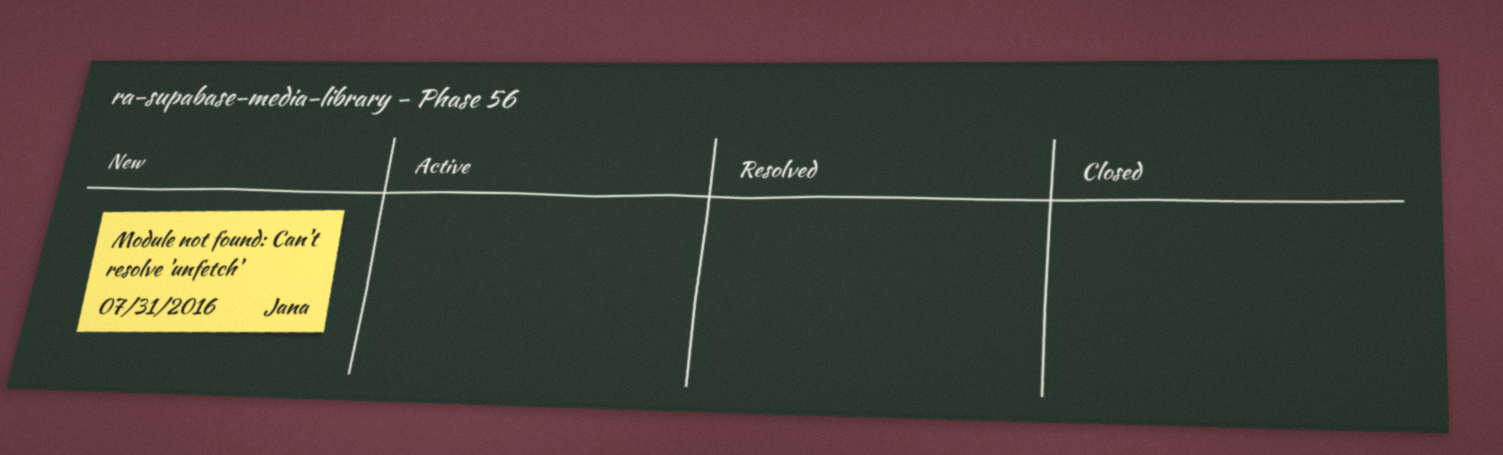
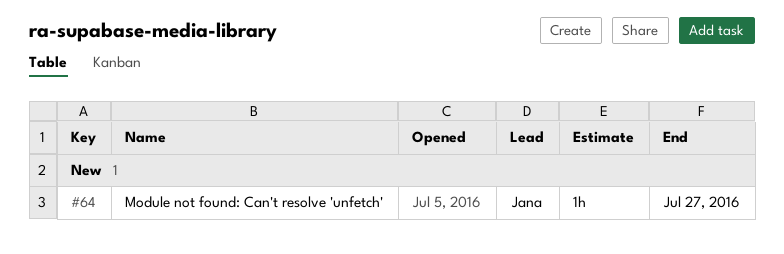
Module not found: Can't resolve 'unfetch', due: Jul 31 -> Jul 27

